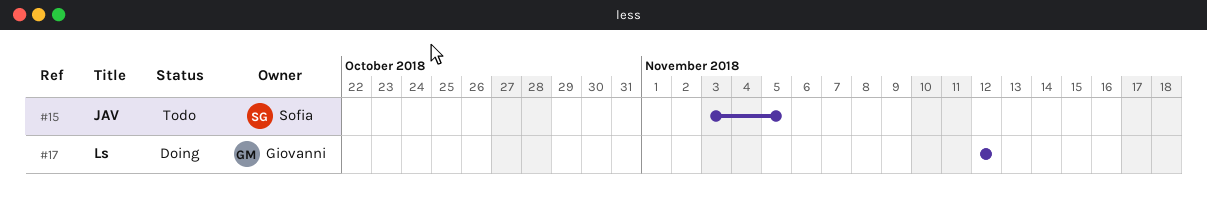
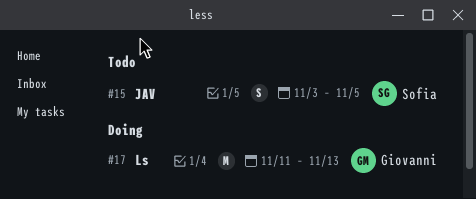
#17, start: Nov 12 -> Nov 11
#17, due: Nov 12 -> Nov 13

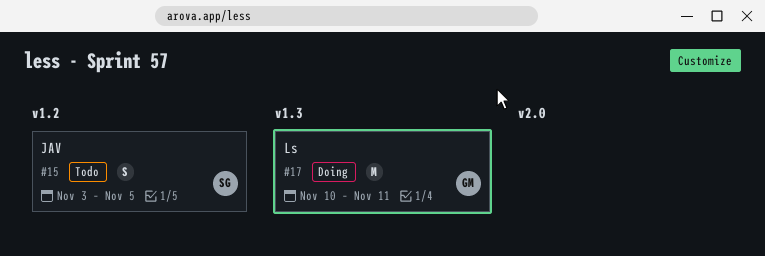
#17, start: Nov 11 -> Nov 10
#17, due: Nov 13 -> Nov 11

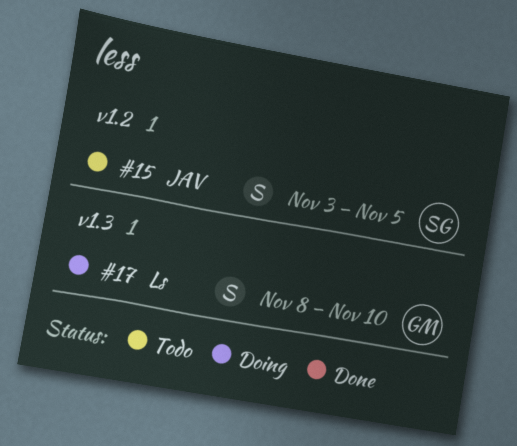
#17, estimate: M -> S
#17, start: Nov 10 -> Nov 8
#17, due: Nov 11 -> Nov 10

